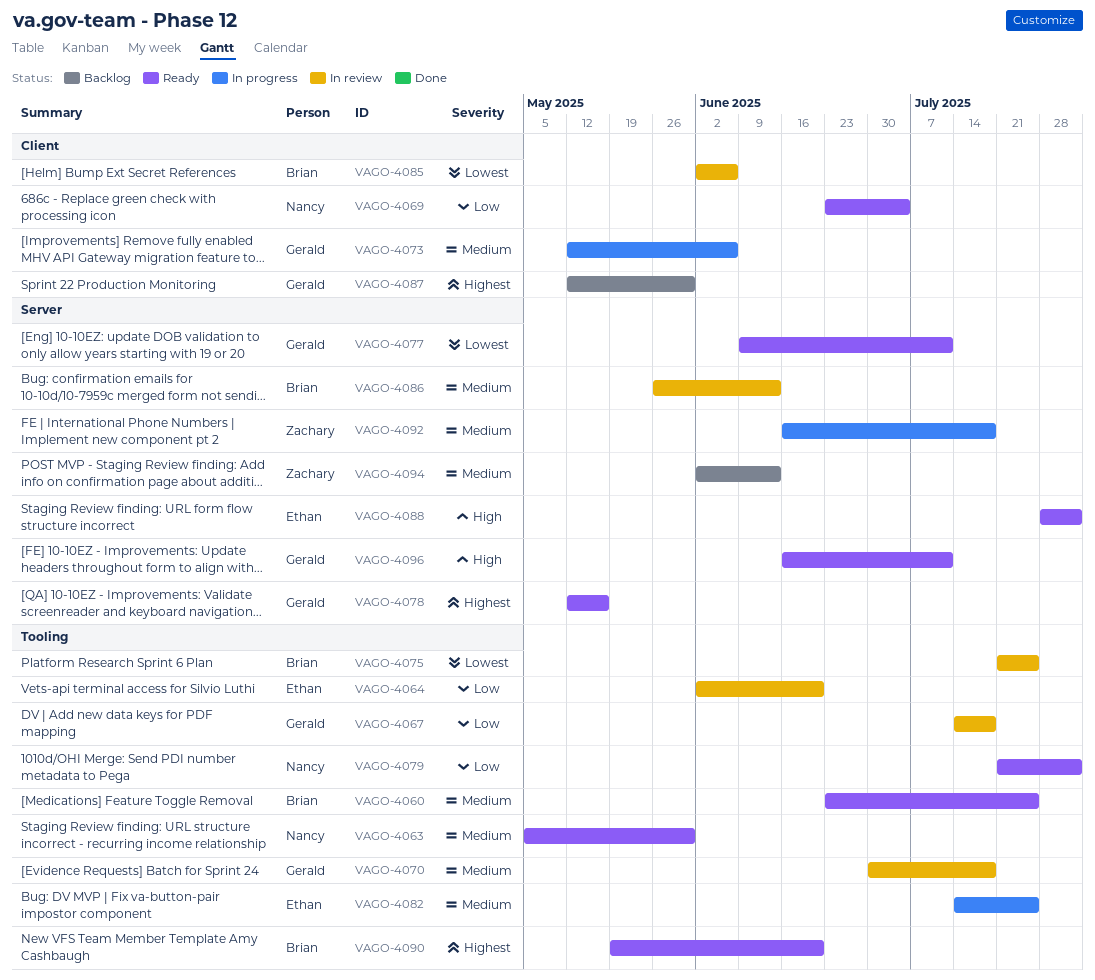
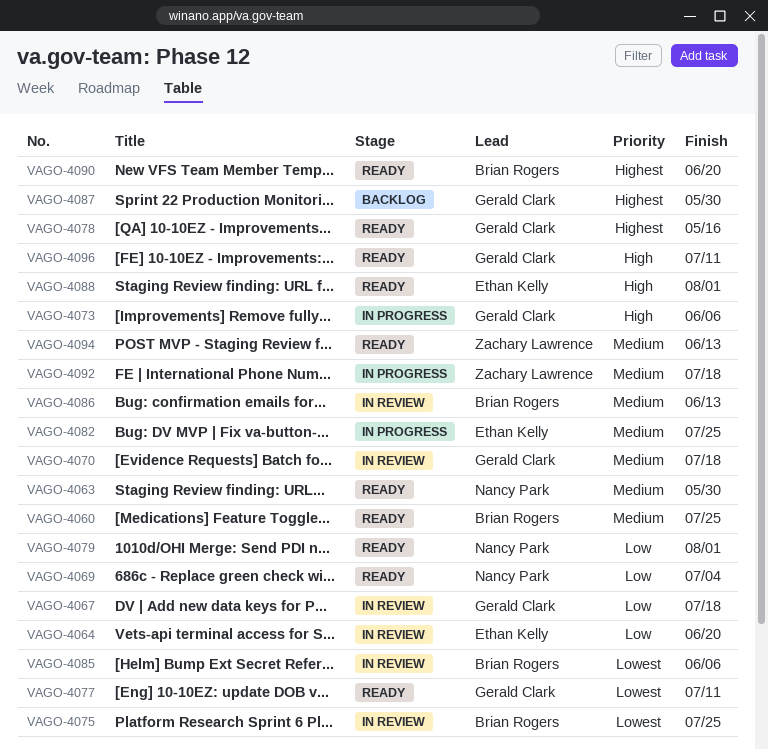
VAGO-4073, priority: Medium -> High
VAGO-4094, status: Backlog -> Ready

